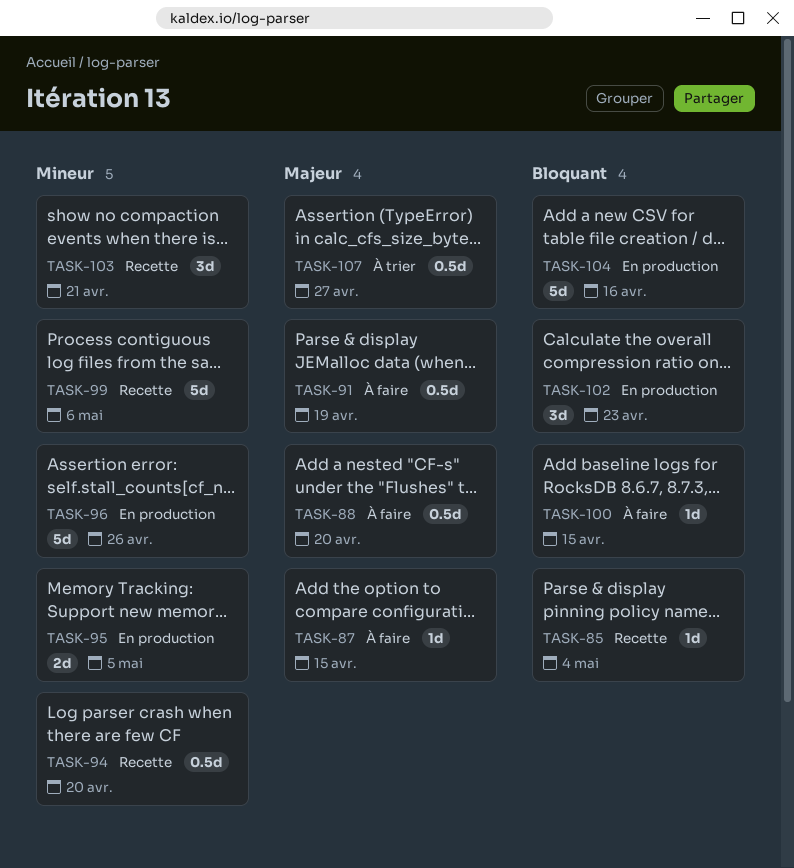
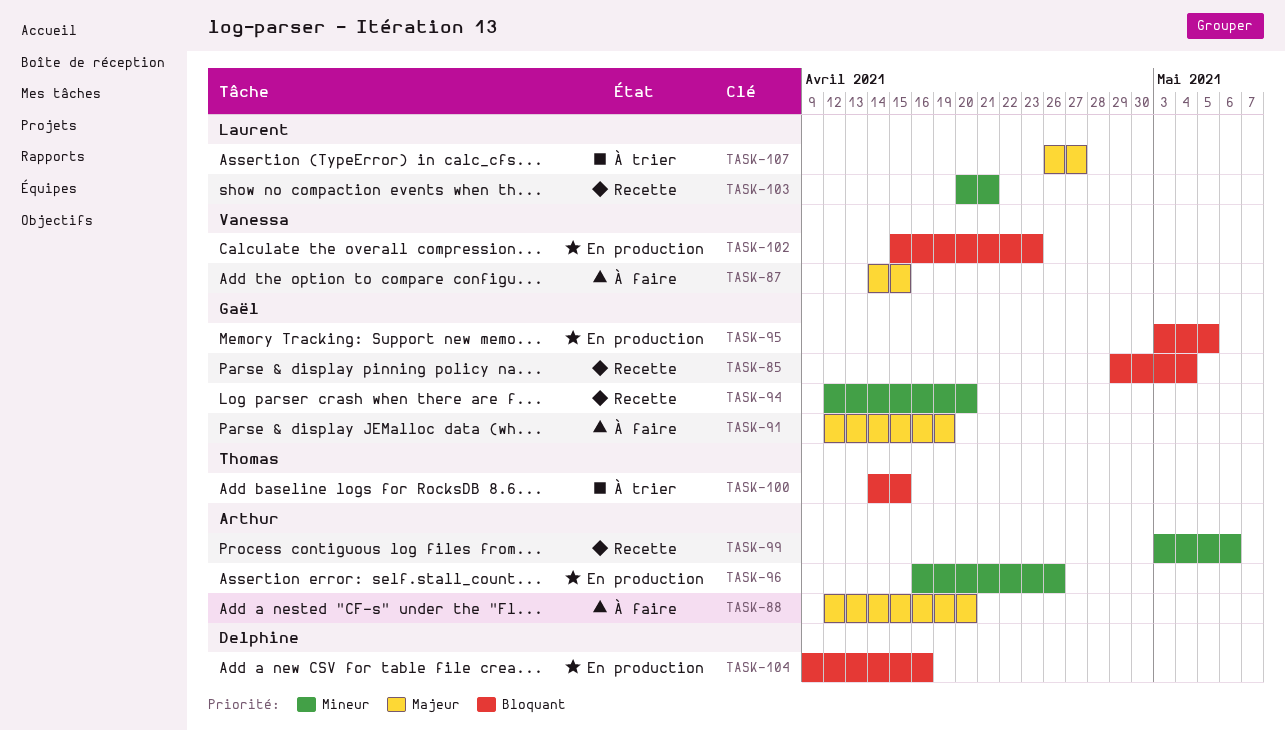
TASK-95, priority: Mineur -> Bloquant
TASK-100, status: À faire -> À trier

